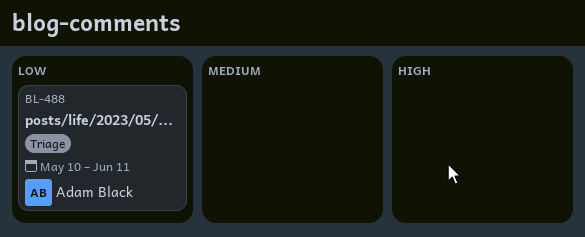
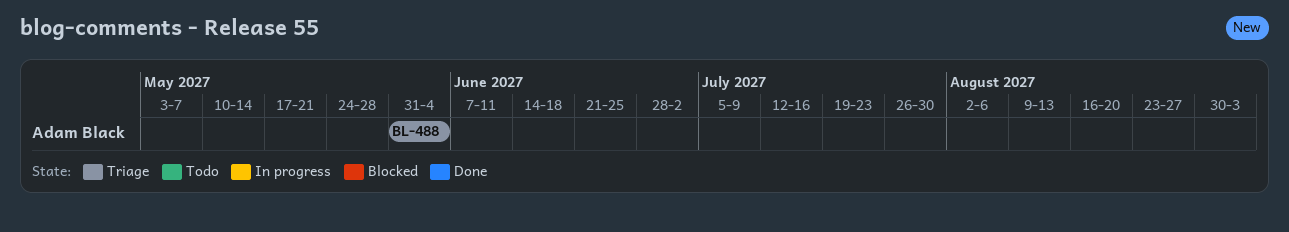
BL-488, start: May 10 -> May 31
BL-488, due: Jun 11 -> Jun 4

